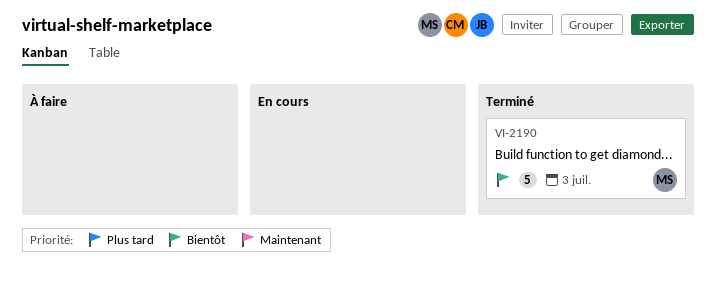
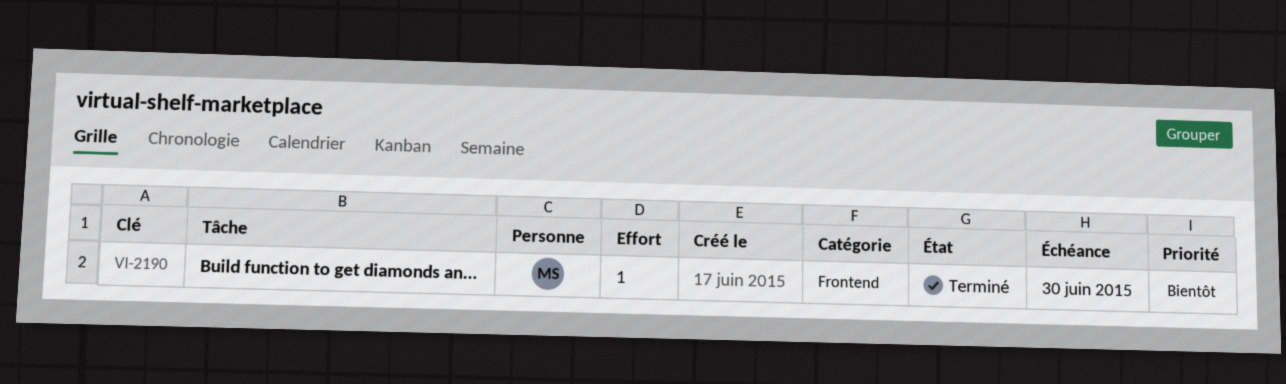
VI-2190, estimate: 5 -> 1
VI-2190, due: Jul 3 -> Jun 30

